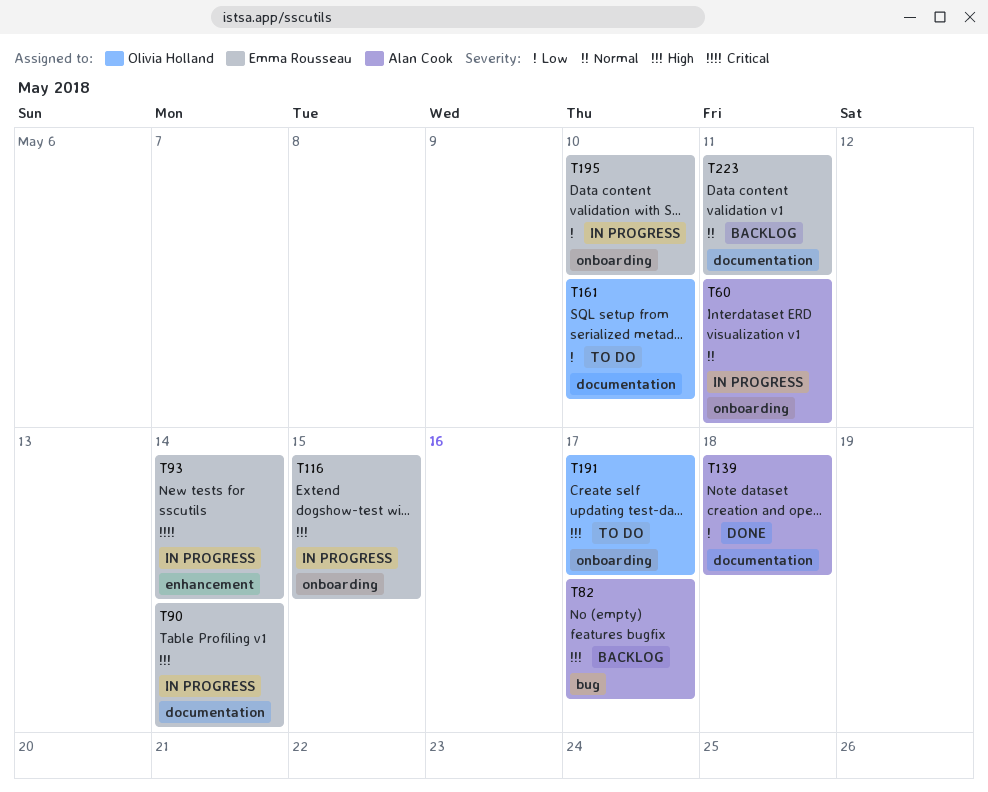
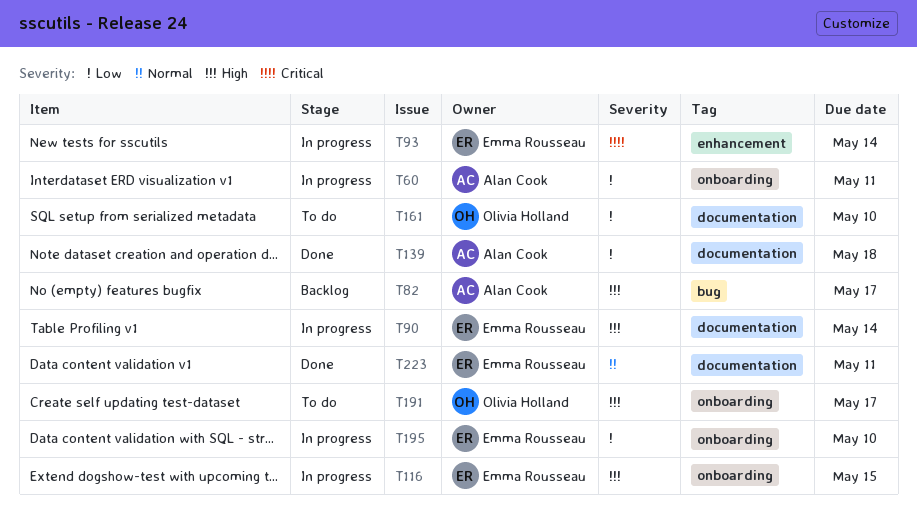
T60, priority: Normal -> Low
T223, status: Backlog -> Done

